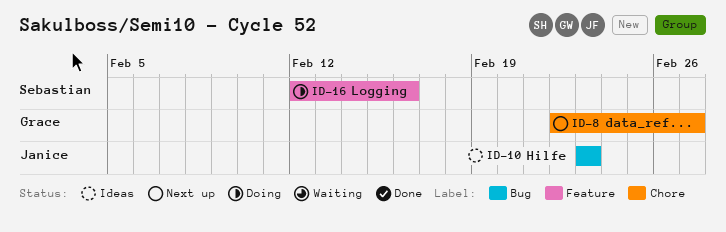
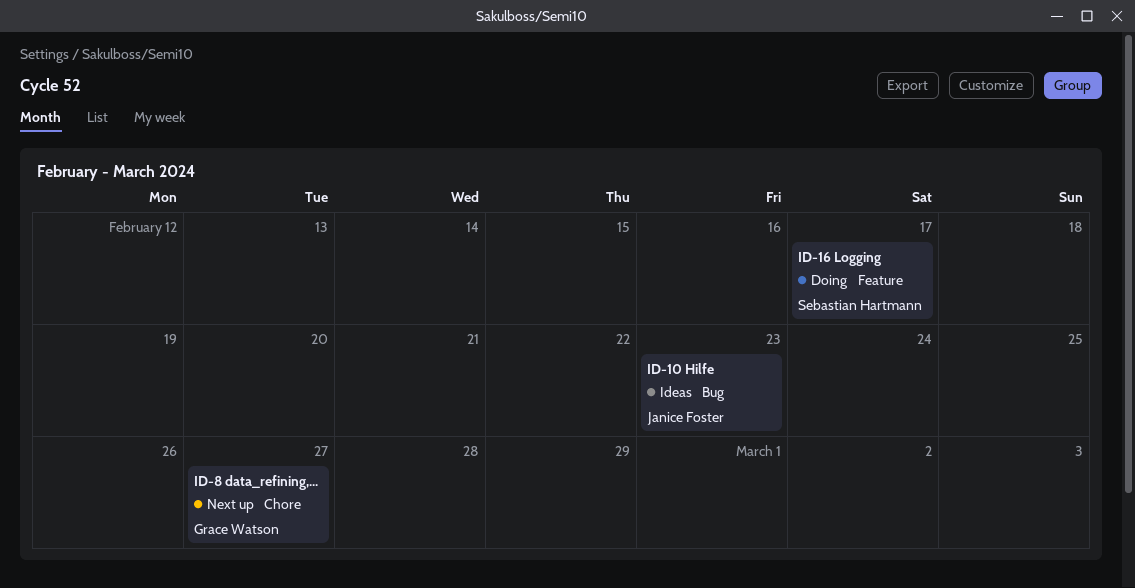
ID-16, due: Feb 16 -> Feb 17

